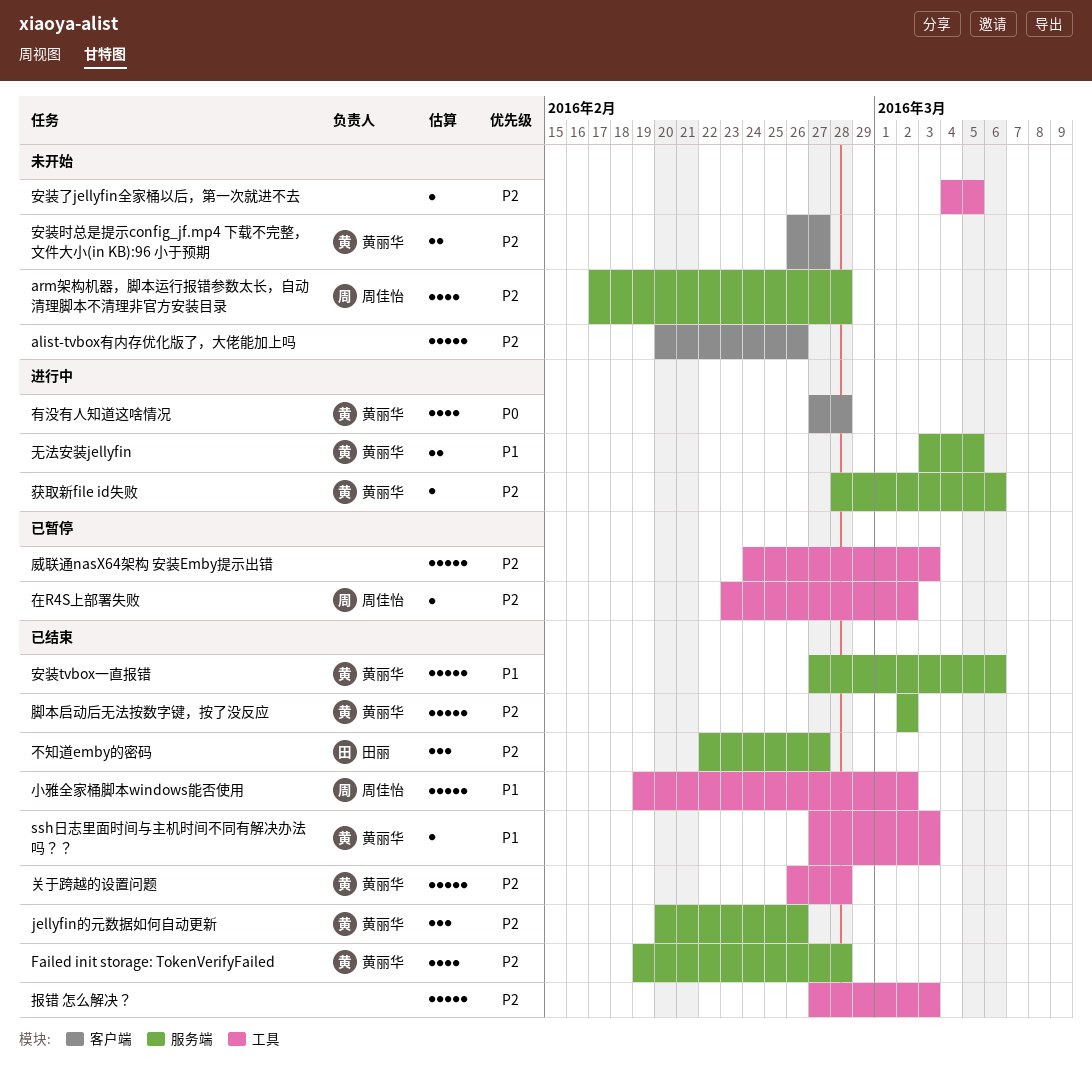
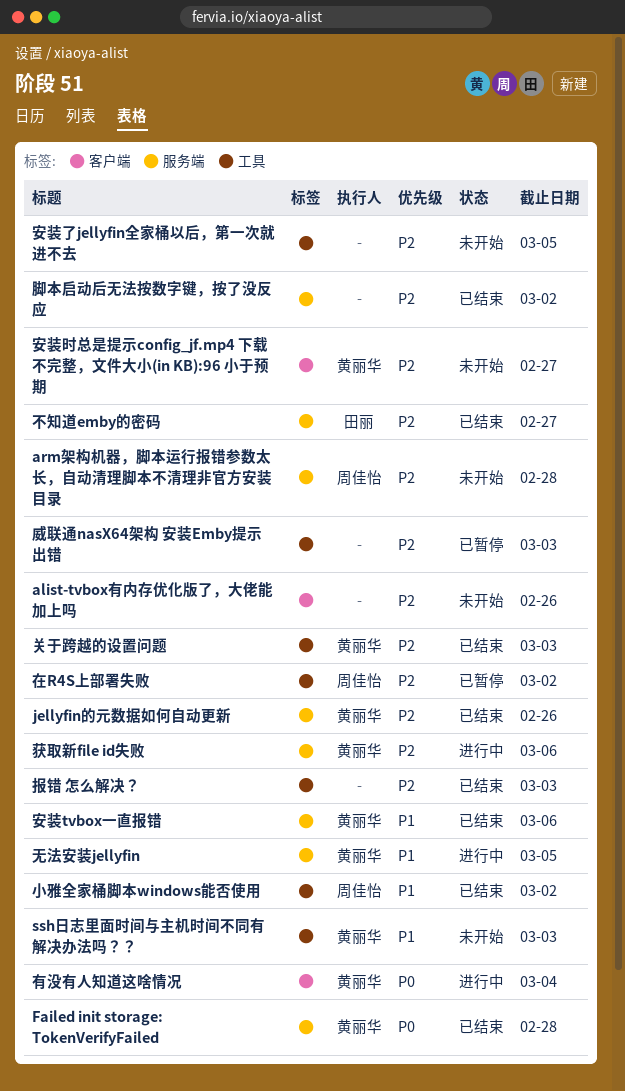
Failed init storage: TokenVerifyFailed, priority: P2 -> P0
ssh日志里面时间与主机时间不同有解决办法吗？？, status: 已结束 -> 未开始
关于跨越的设置问题, due: Feb 28 -> Mar 3
有没有人知道这啥情况, due: Feb 28 -> Mar 4
脚本启动后无法按数字键，按了没反应, owner: 黄丽华 -> none

